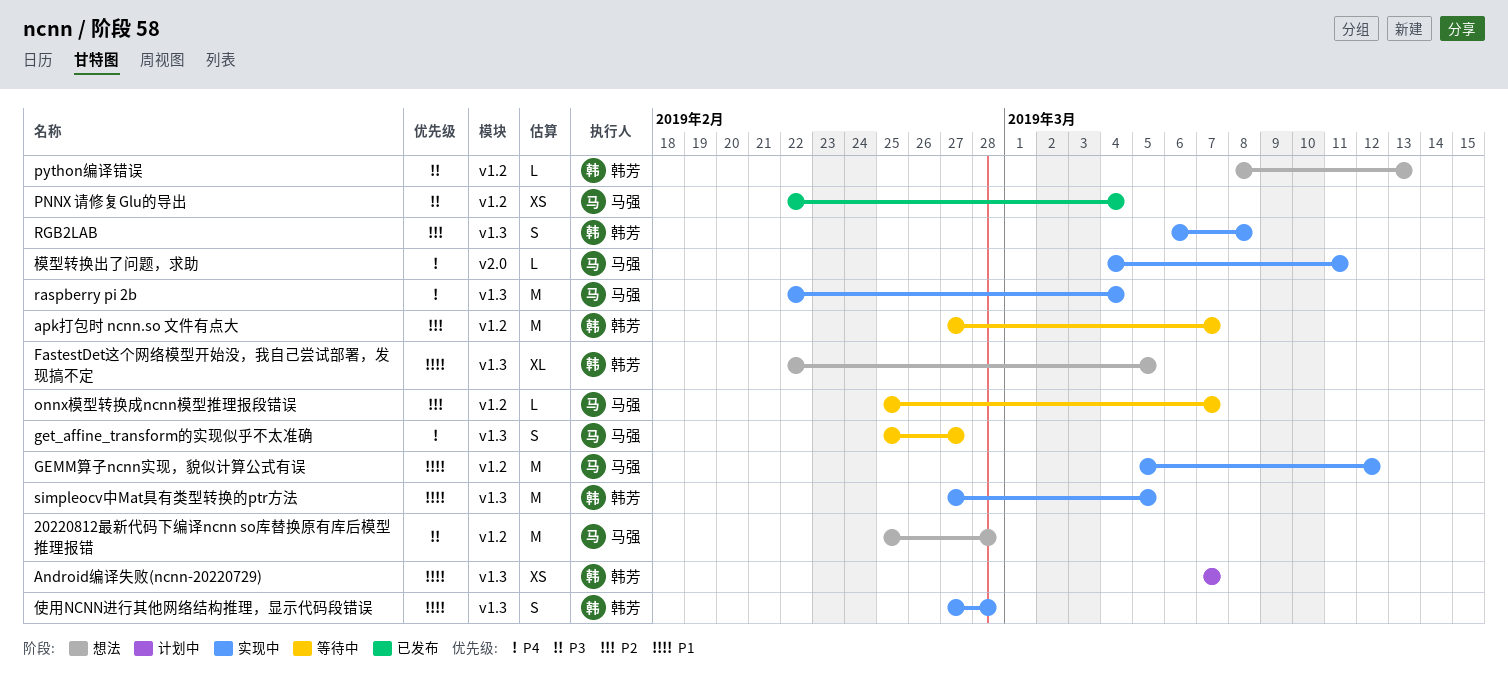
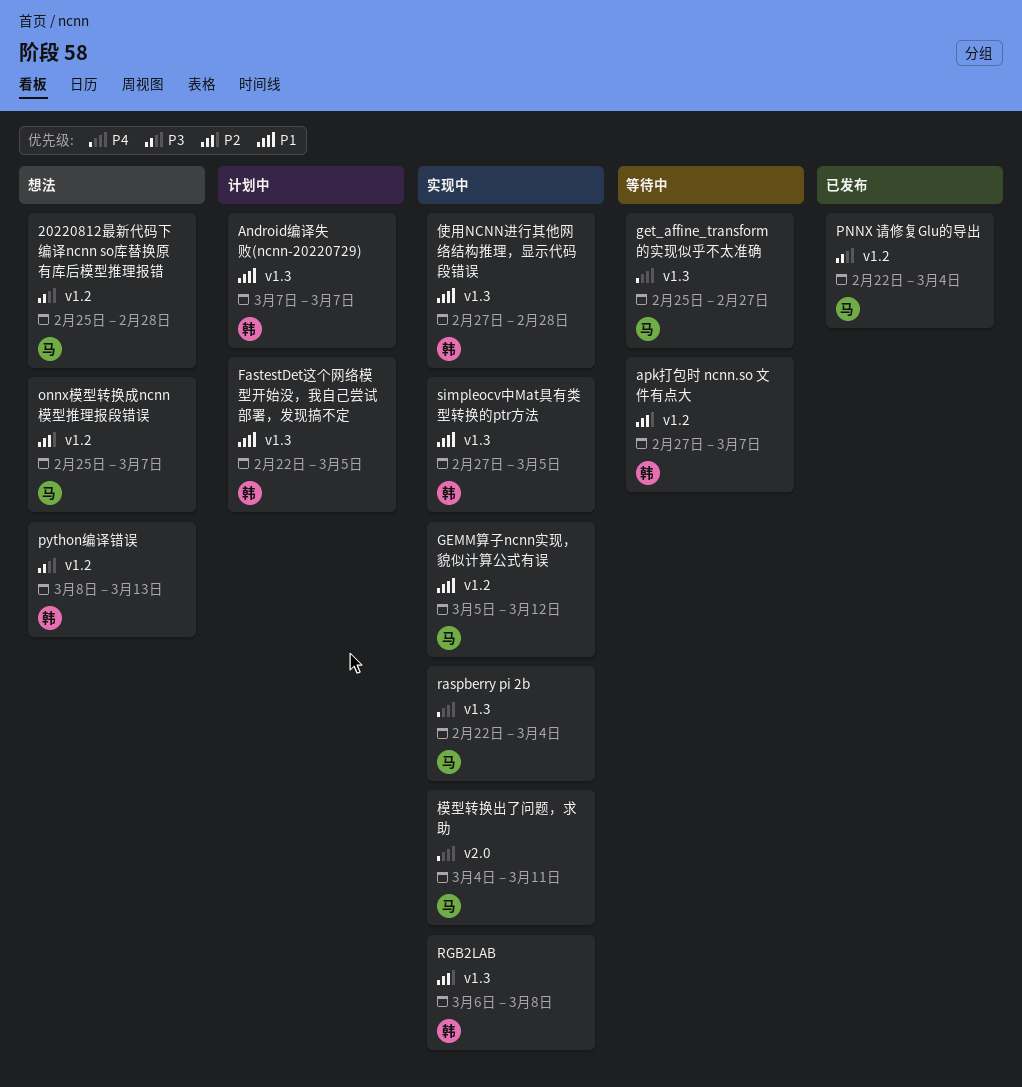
FastestDet这个网络模型开始没，我自己尝试部署，发现搞不定, status: 想法 -> 计划中
onnx模型转换成ncnn模型推理报段错误, status: 等待中 -> 想法

